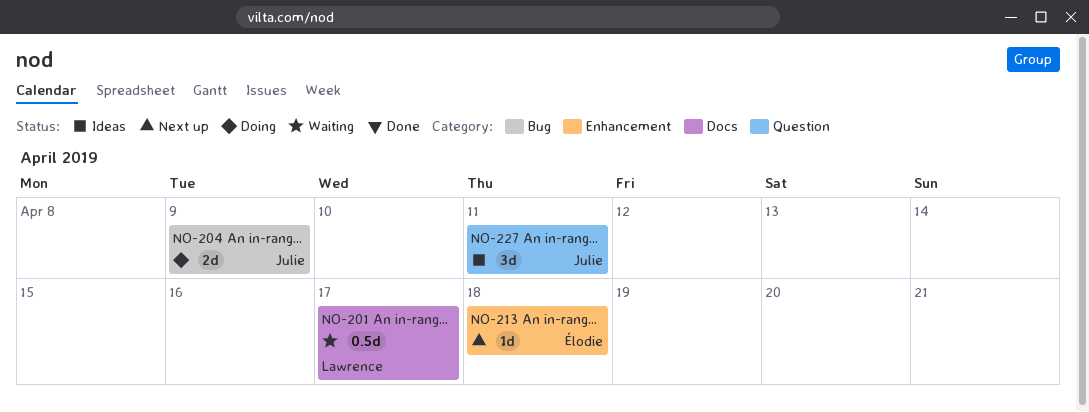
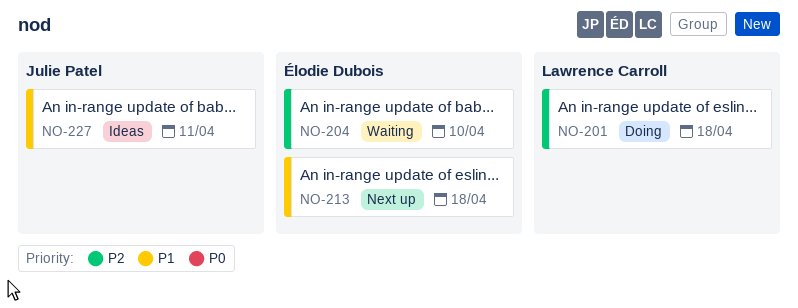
NO-201, status: Waiting -> Doing
NO-201, due: Apr 17 -> Apr 18
NO-204, status: Doing -> Waiting
NO-204, owner: Julie Patel -> Élodie Dubois
NO-204, due: Apr 9 -> Apr 10

